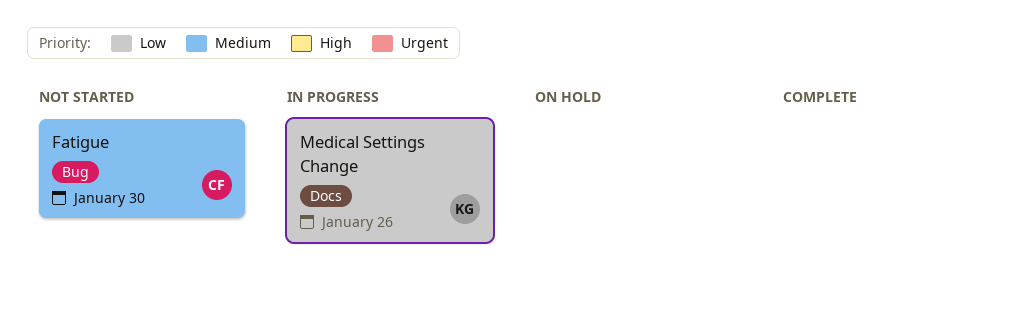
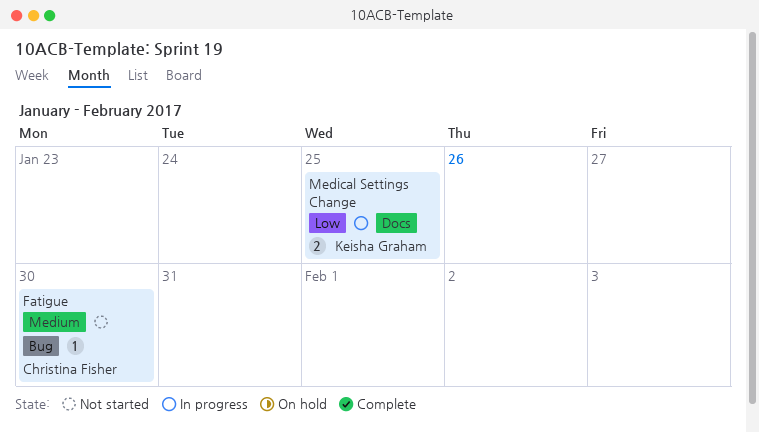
Medical Settings Change, due: Jan 26 -> Jan 25

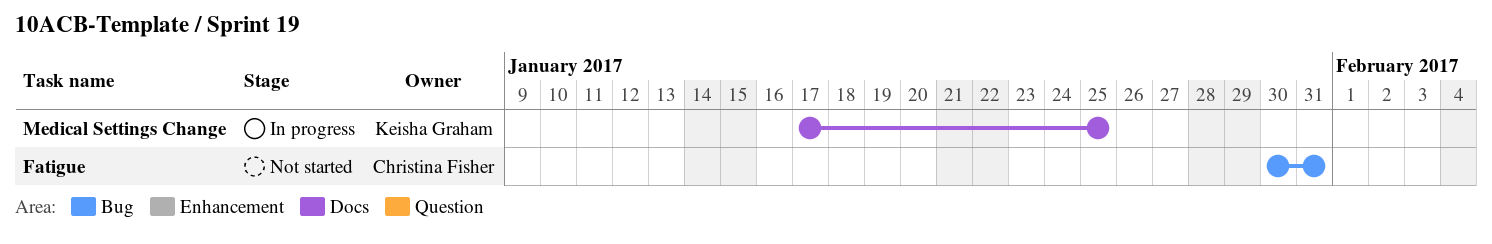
Fatigue, due: Jan 30 -> Jan 31

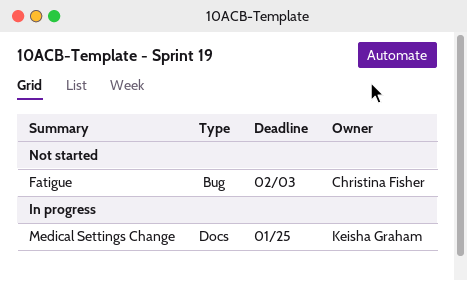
Fatigue, due: Jan 31 -> Feb 3

